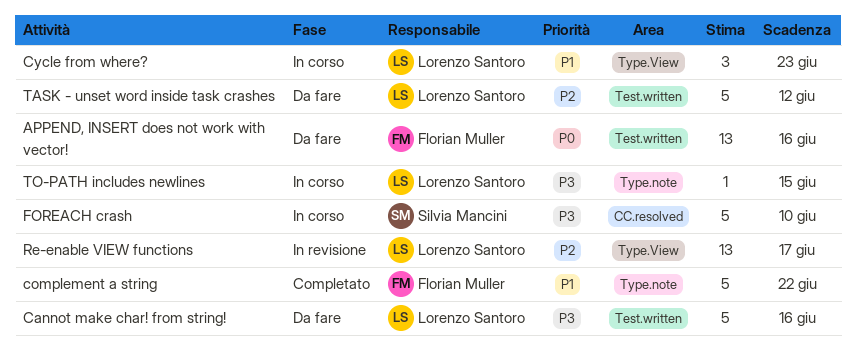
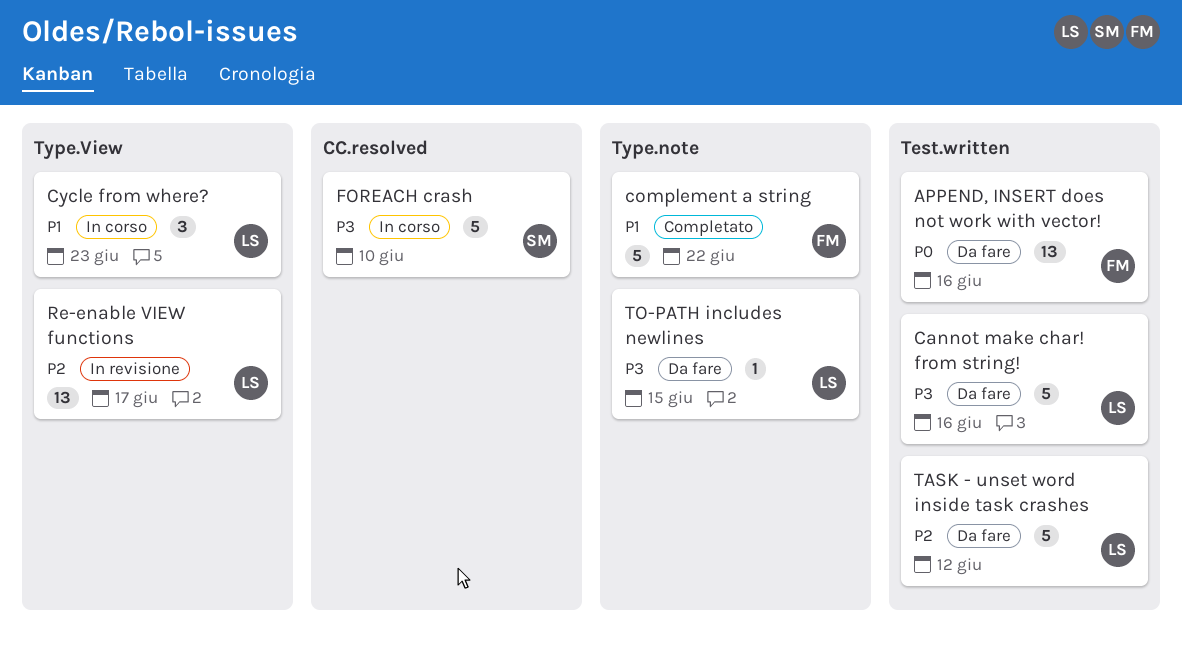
TO-PATH includes newlines, status: In corso -> Da fare

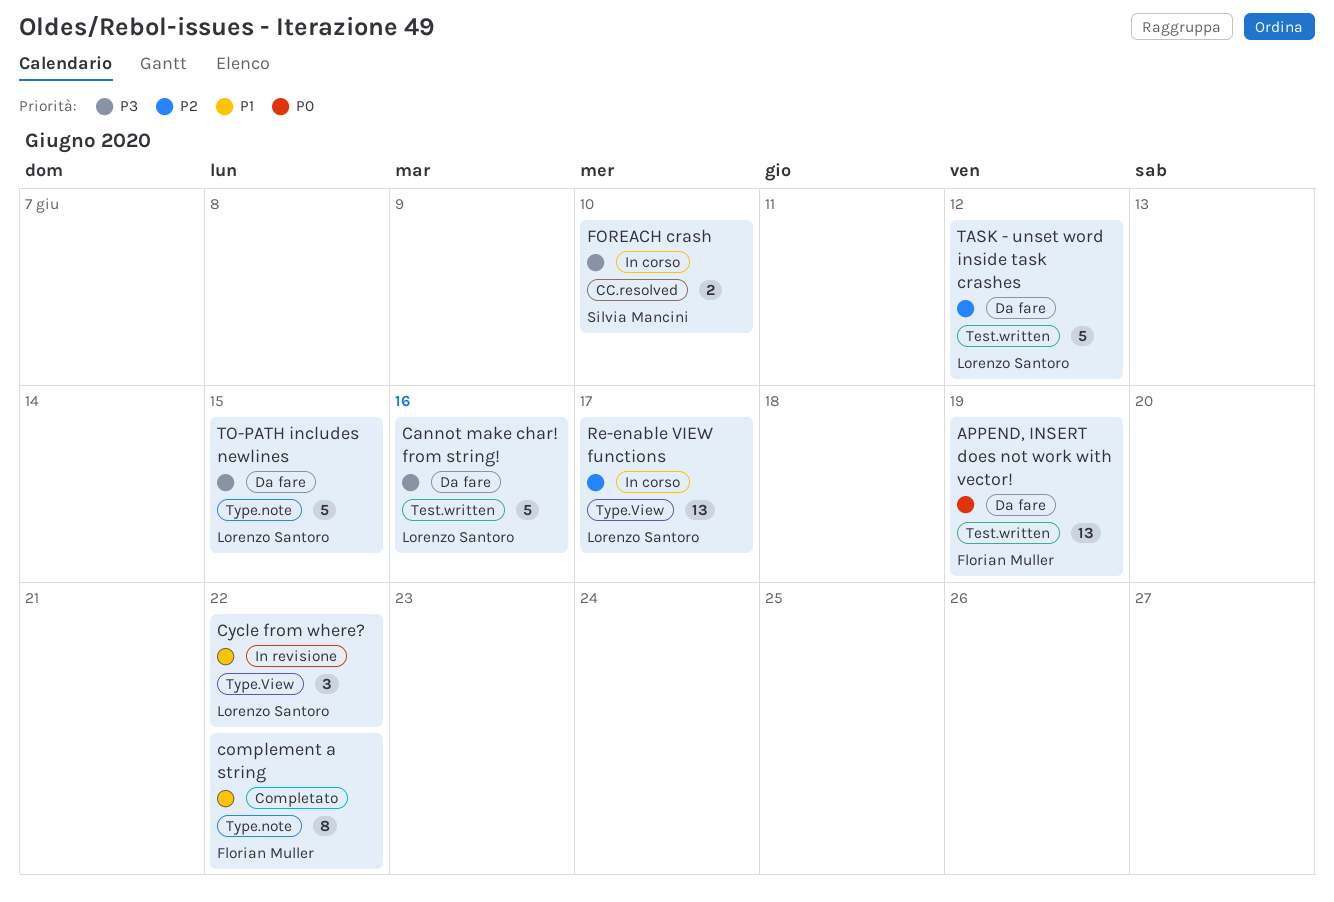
APPEND, INSERT does not work with vector!, due: Jun 16 -> Jun 19
complement a string, estimate: 5 -> 8
Cycle from where?, status: In corso -> In revisione
Cycle from where?, due: Jun 23 -> Jun 22
FOREACH crash, estimate: 5 -> 2
Re-enable VIEW functions, status: In revisione -> In corso
TO-PATH includes newlines, estimate: 1 -> 5

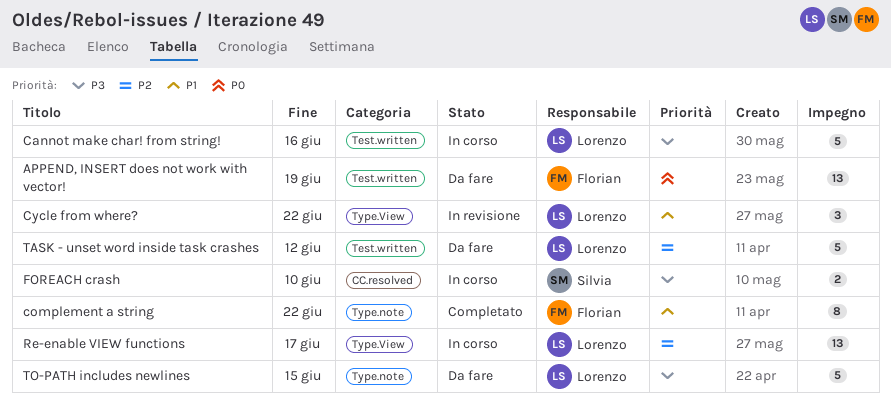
Cannot make char! from string!, status: Da fare -> In corso

